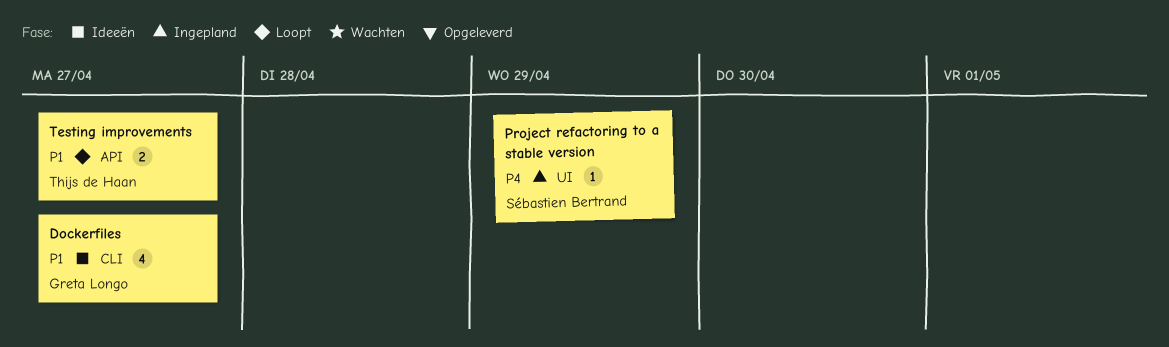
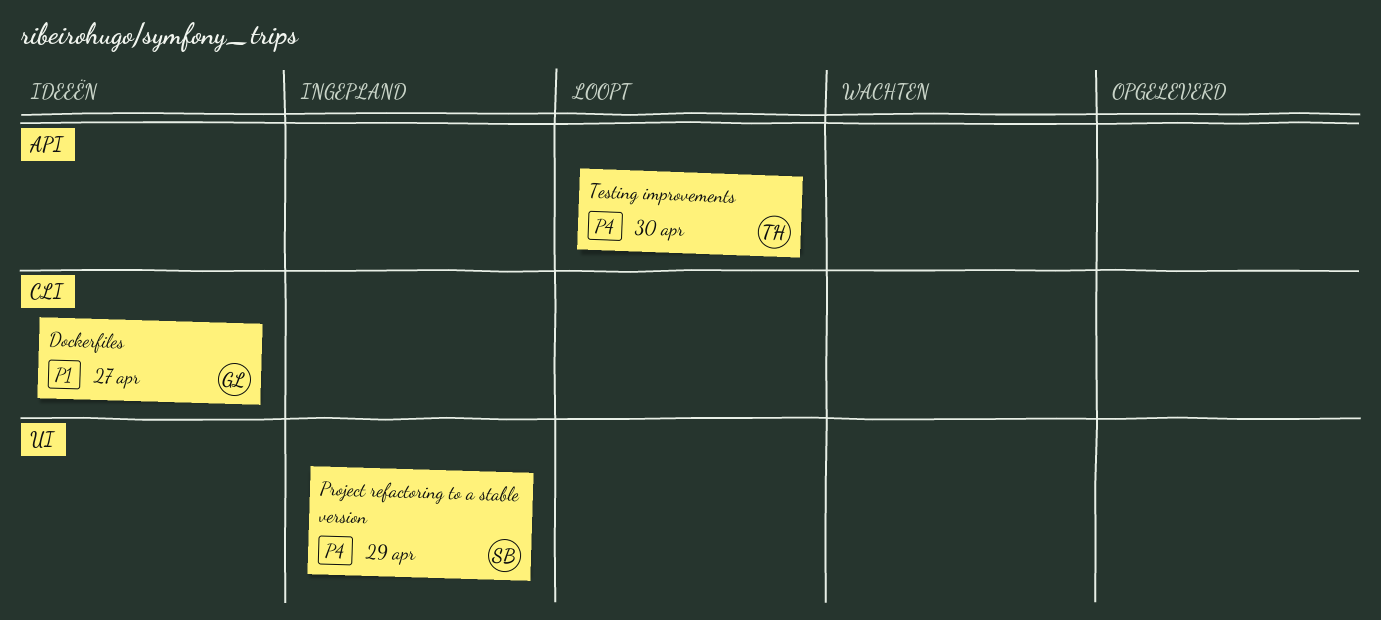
Testing improvements, priority: P1 -> P4
Testing improvements, due: Apr 27 -> Apr 30

